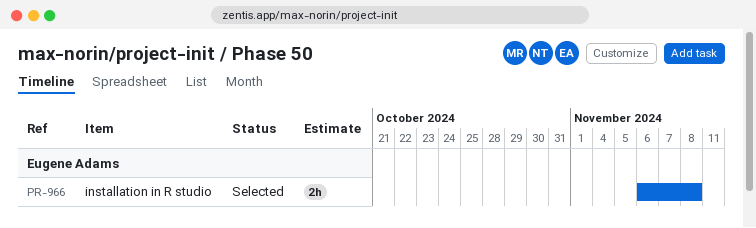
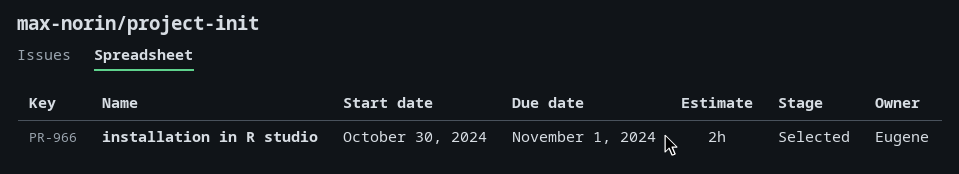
PR-966, start: Nov 6 -> Oct 30
PR-966, due: Nov 8 -> Nov 1

